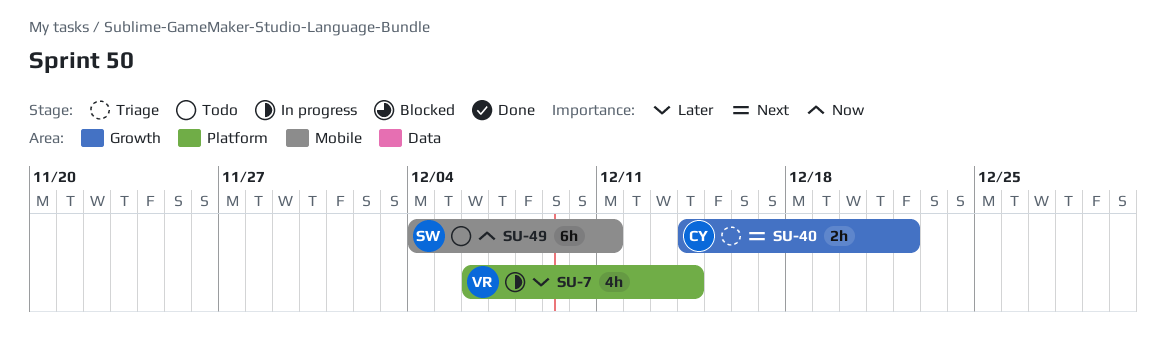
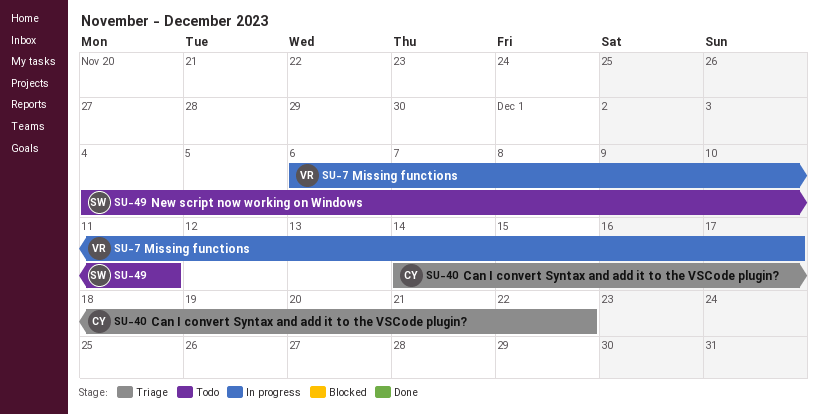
SU-7, due: Dec 14 -> Dec 17

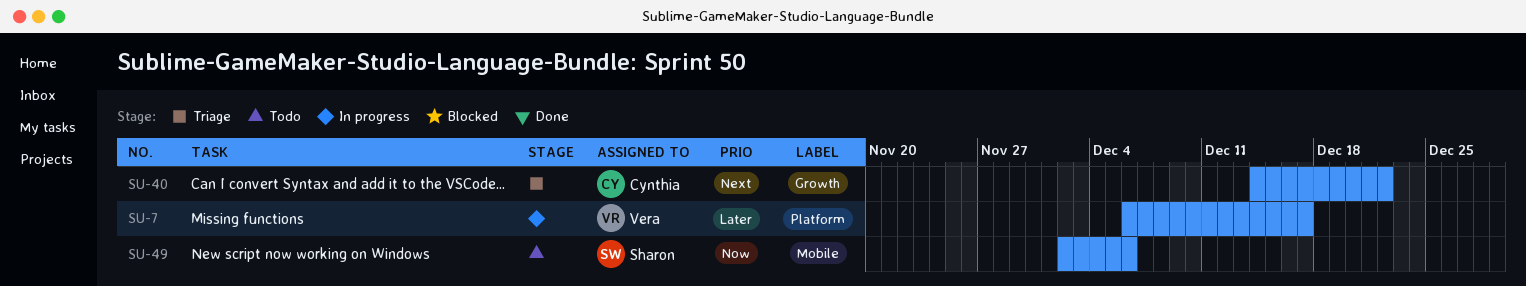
SU-49, start: Dec 4 -> Dec 2
SU-49, due: Dec 11 -> Dec 6

